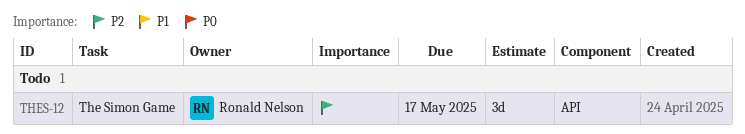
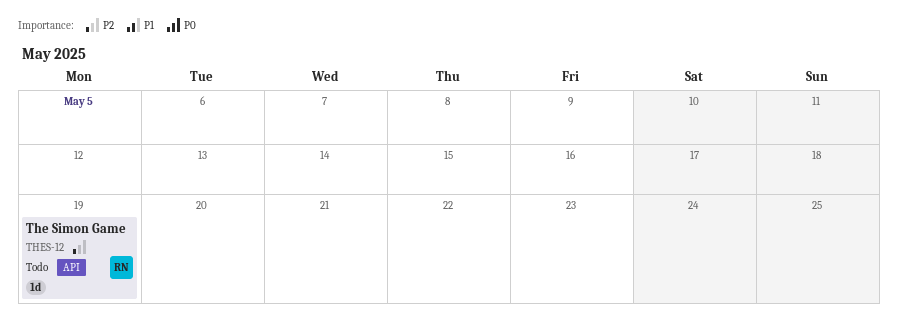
THES-12, estimate: 3d -> 1d
THES-12, due: May 17 -> May 19

